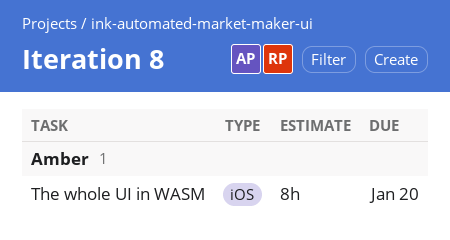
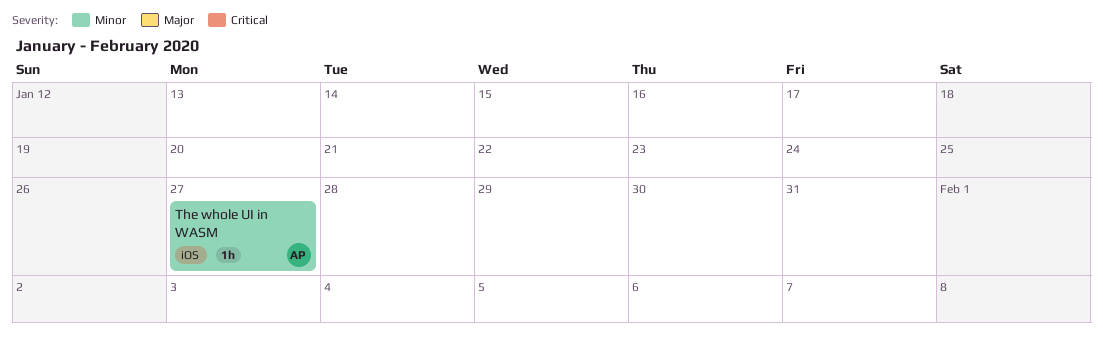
The whole UI in WASM, estimate: 8h -> 1h
The whole UI in WASM, due: Jan 20 -> Jan 27

